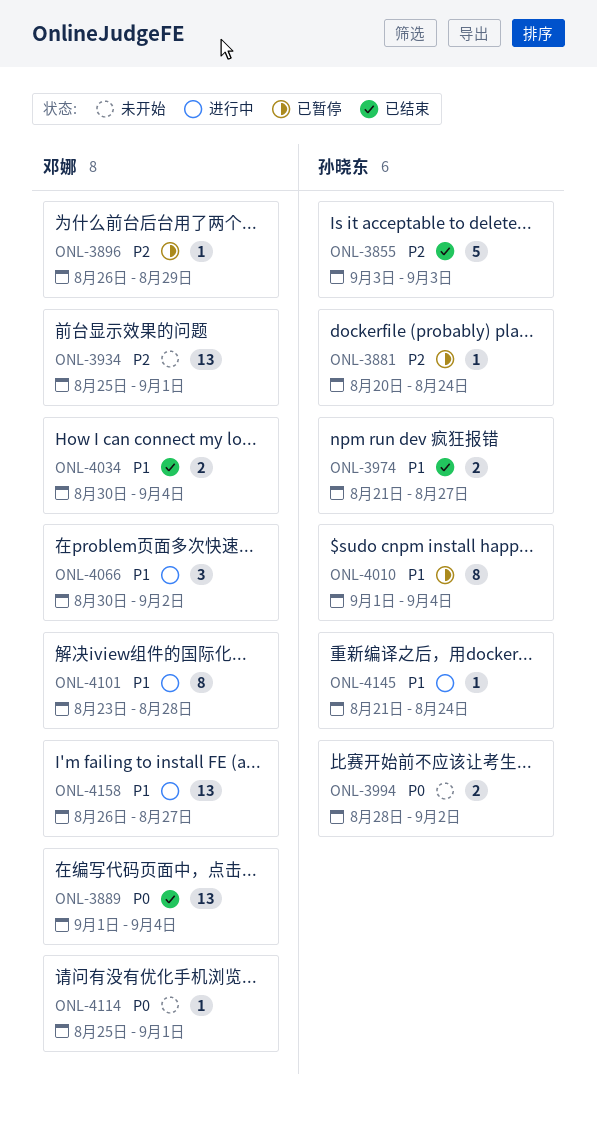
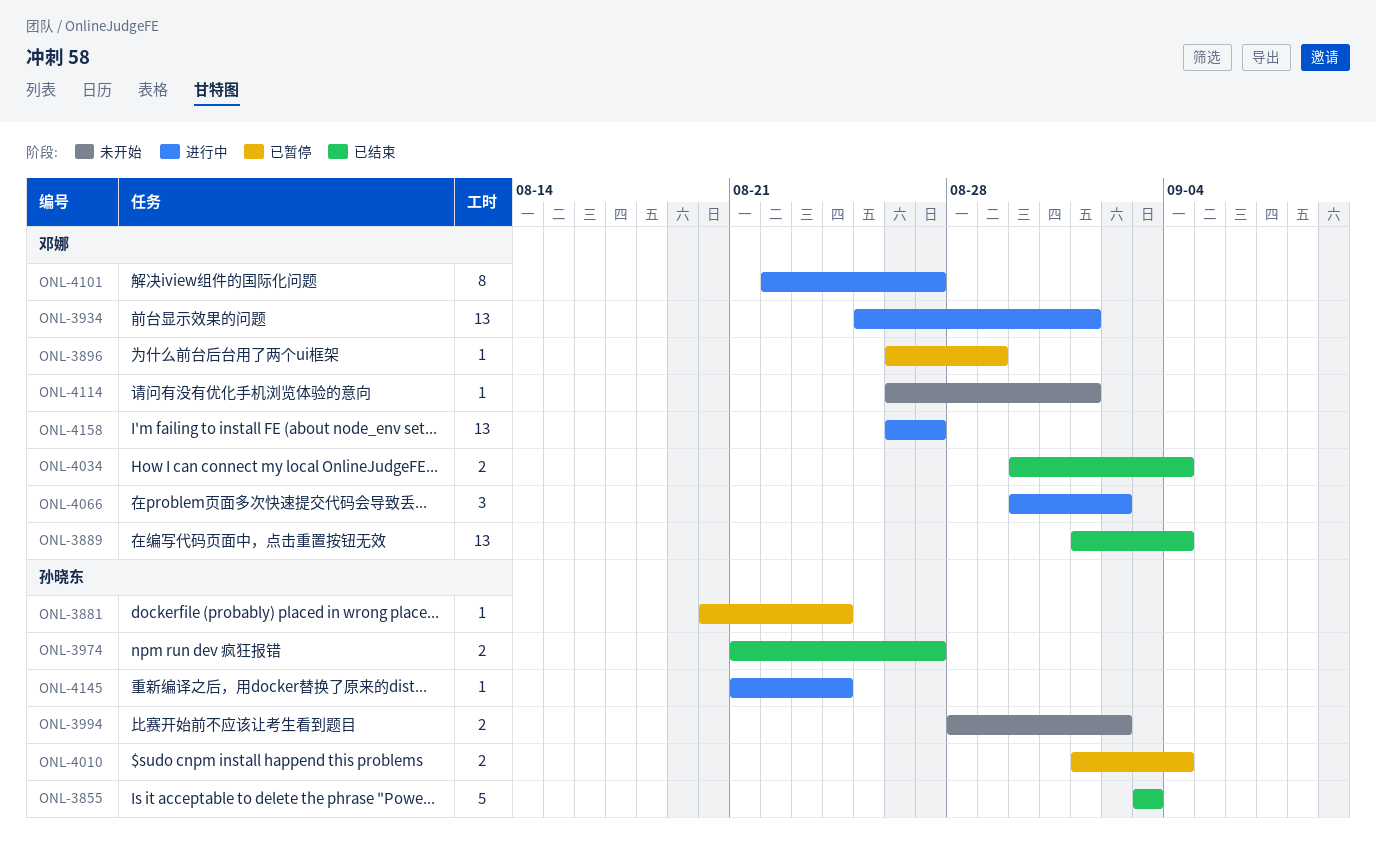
ONL-3934, status: 未开始 -> 进行中
ONL-4010, estimate: 8 -> 2
ONL-4101, start: Aug 23 -> Aug 22
ONL-4101, due: Aug 28 -> Aug 27
ONL-4114, start: Aug 25 -> Aug 26

